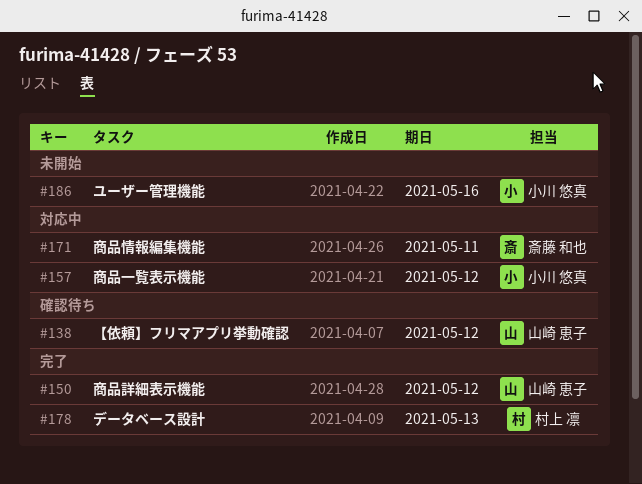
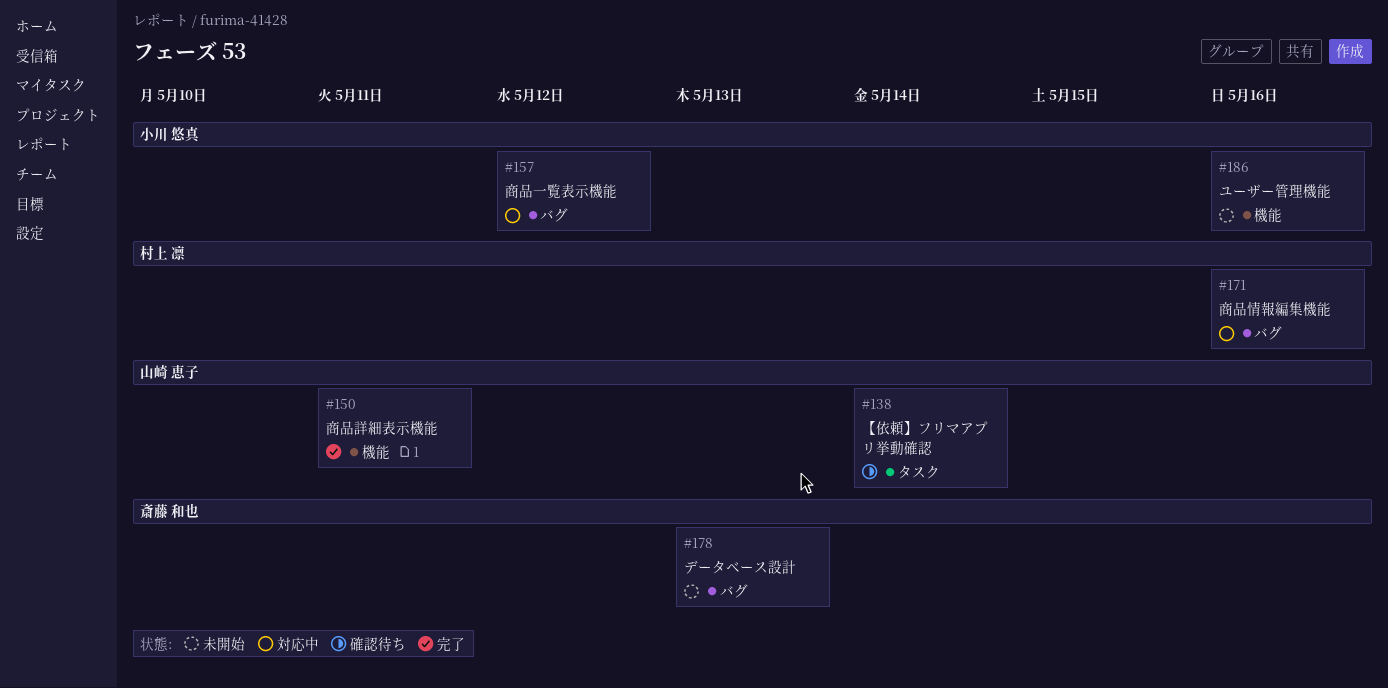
#138, due: May 12 -> May 14
#150, due: May 12 -> May 11
#171, owner: 斎藤 和也 -> 村上 凛
#171, due: May 11 -> May 16
#178, status: 完了 -> 未開始
#178, owner: 村上 凛 -> 斎藤 和也

